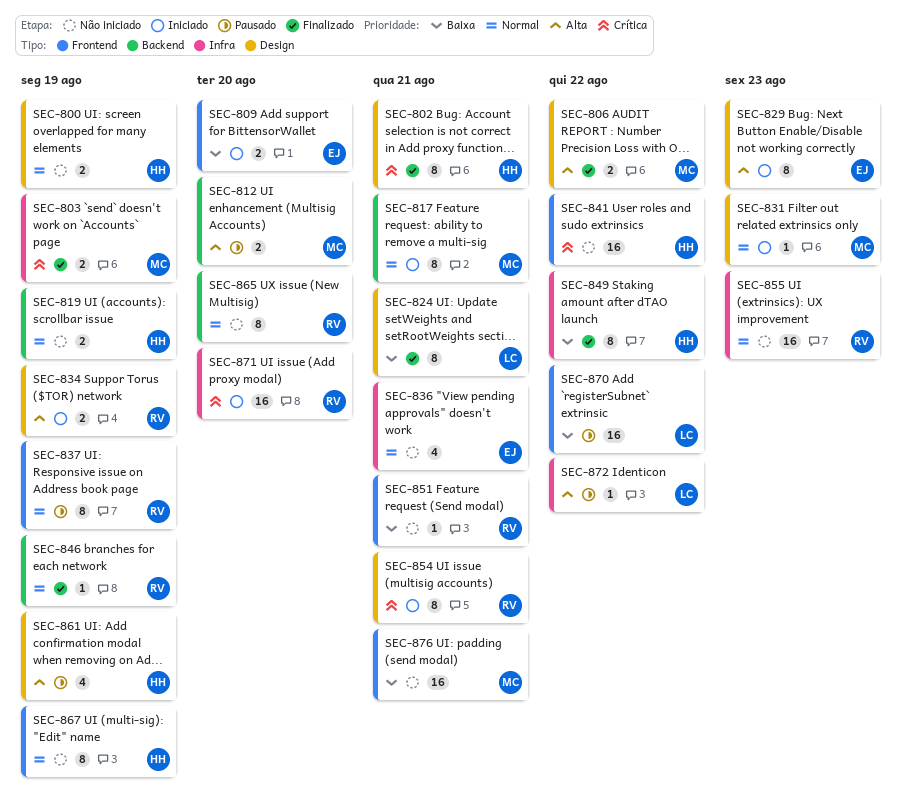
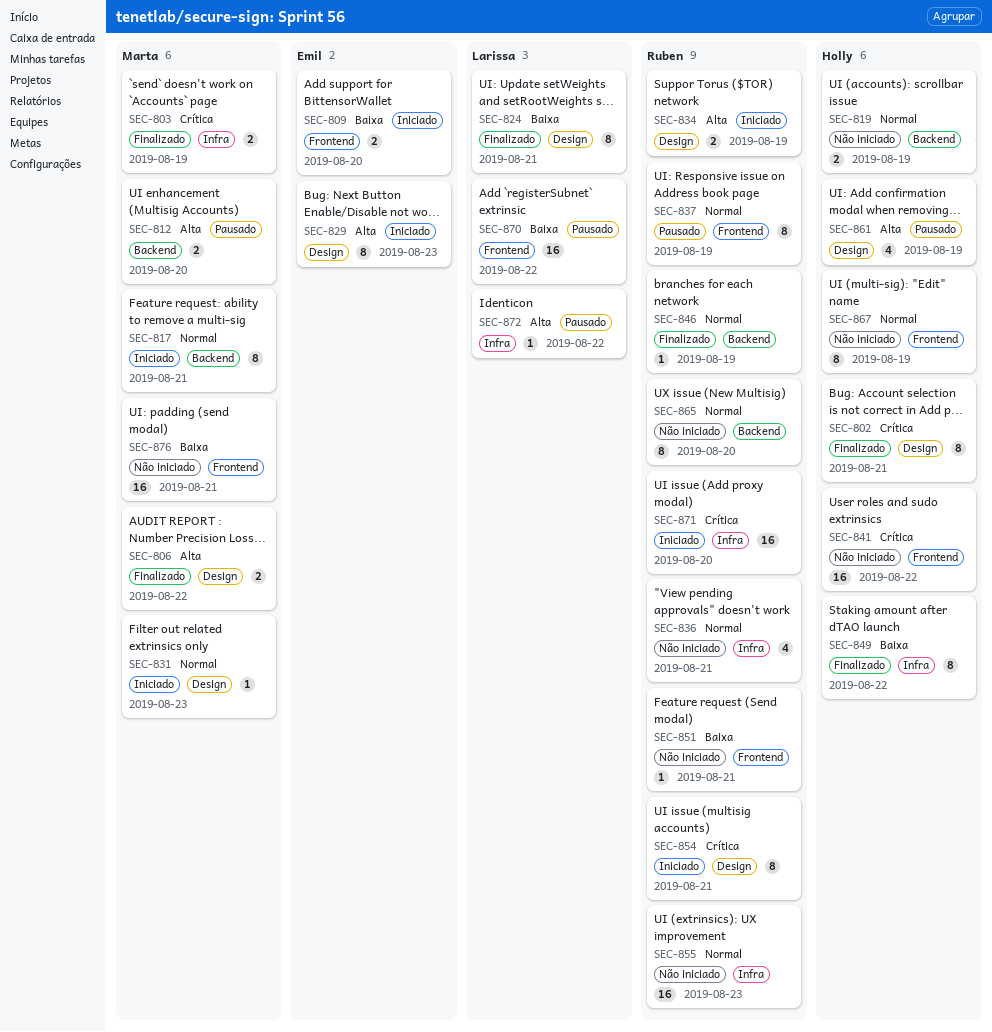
SEC-800: present -> none
SEC-836, owner: Emil -> Ruben

